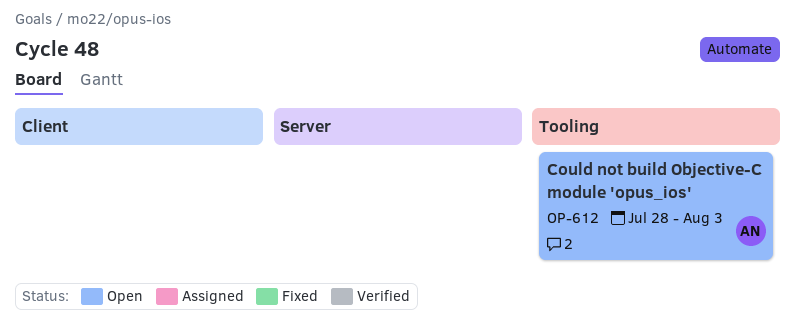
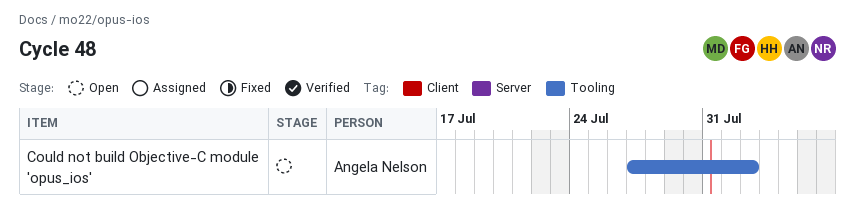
Could not build Objective-C module 'opus_ios', start: Jul 28 -> Jul 27
Could not build Objective-C module 'opus_ios', due: Aug 3 -> Aug 2

